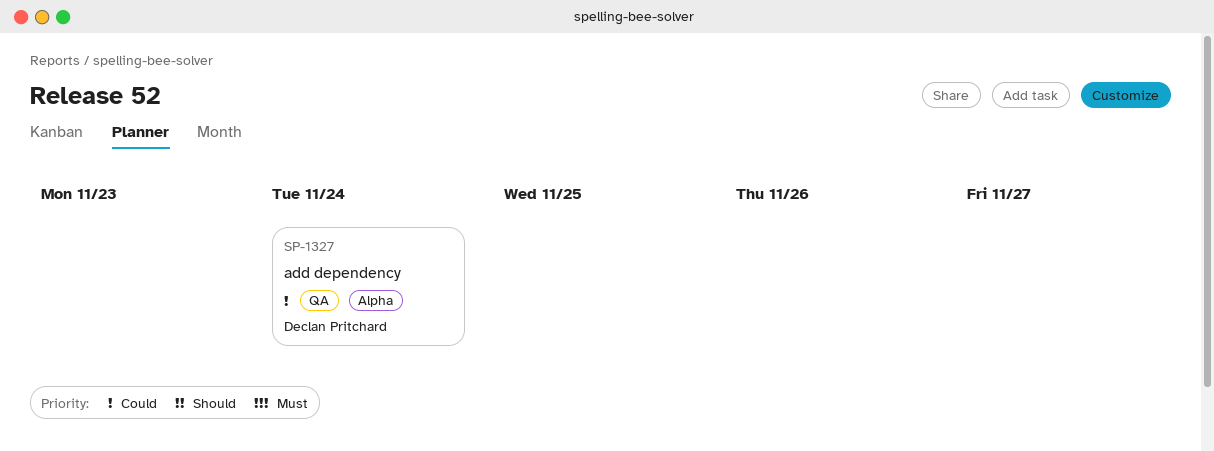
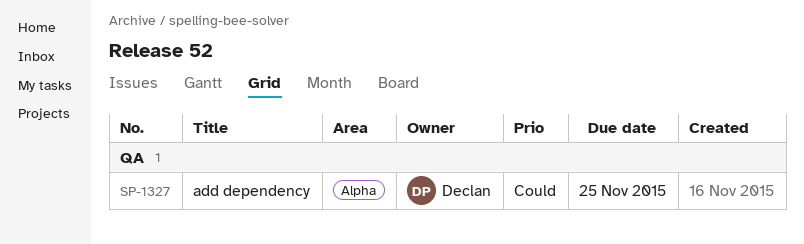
SP-1327, due: Nov 24 -> Nov 25

